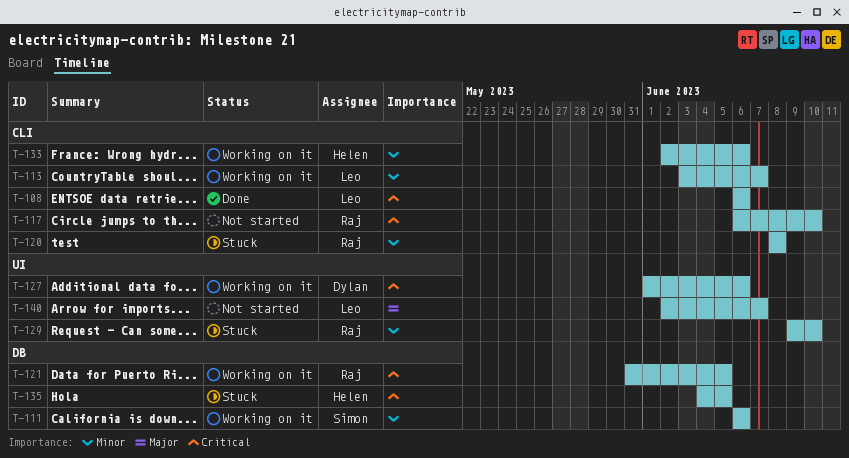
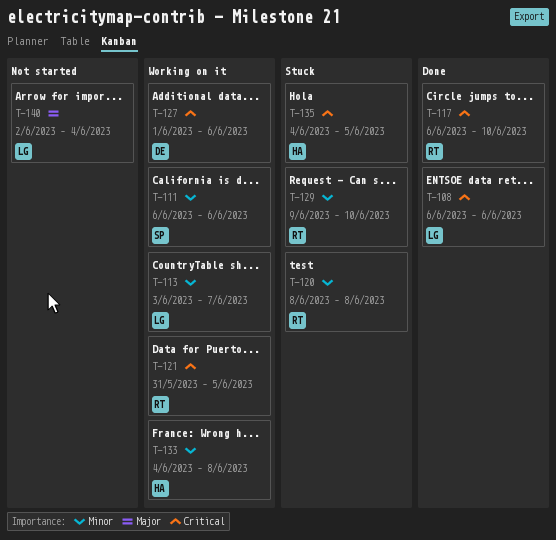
T-117, status: Not started -> Done
T-133, start: Jun 2 -> Jun 4
T-133, due: Jun 6 -> Jun 8
T-140, due: Jun 7 -> Jun 4

